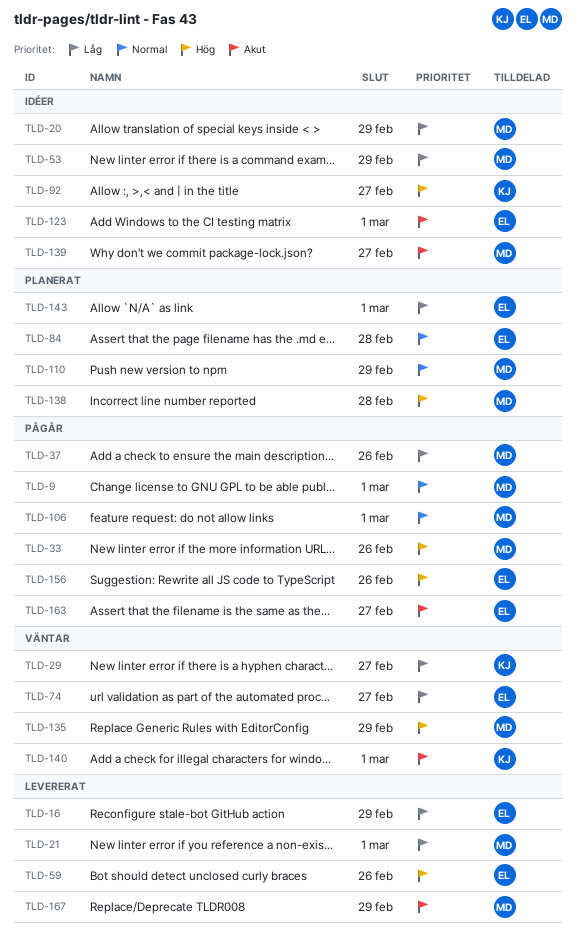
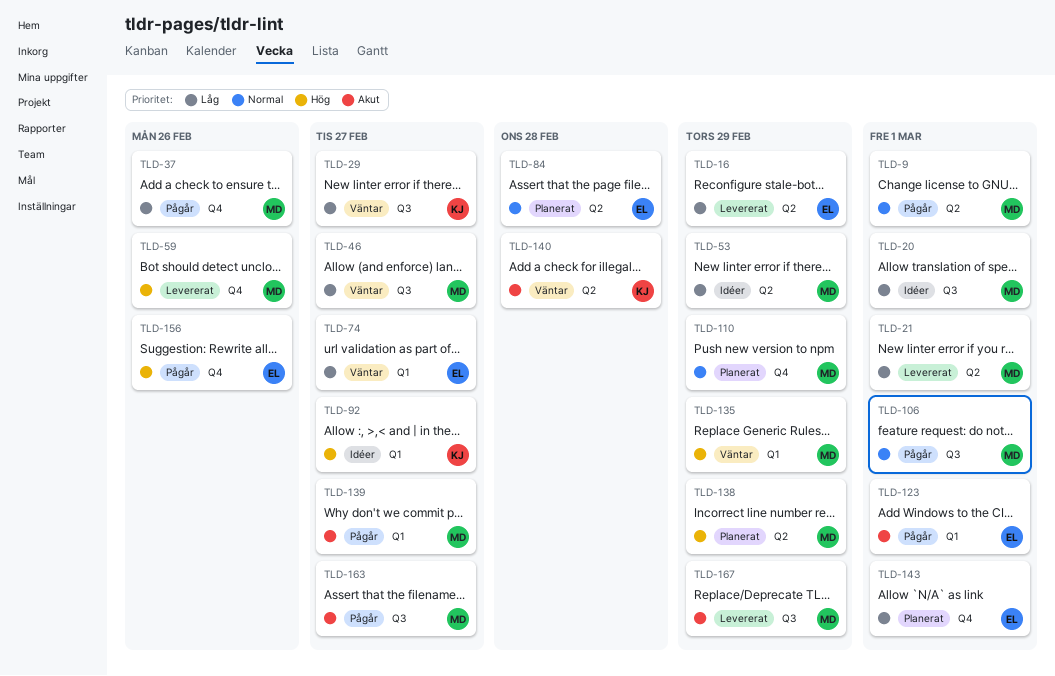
TLD-20, due: Feb 29 -> Mar 1
TLD-33: present -> none
TLD-46: none -> present
TLD-59, owner: EL -> MD
TLD-123, status: Idéer -> Pågår
TLD-138, due: Feb 28 -> Feb 29
TLD-139, status: Idéer -> Pågår
TLD-140, due: Mar 1 -> Feb 28
TLD-163, owner: EL -> MD

